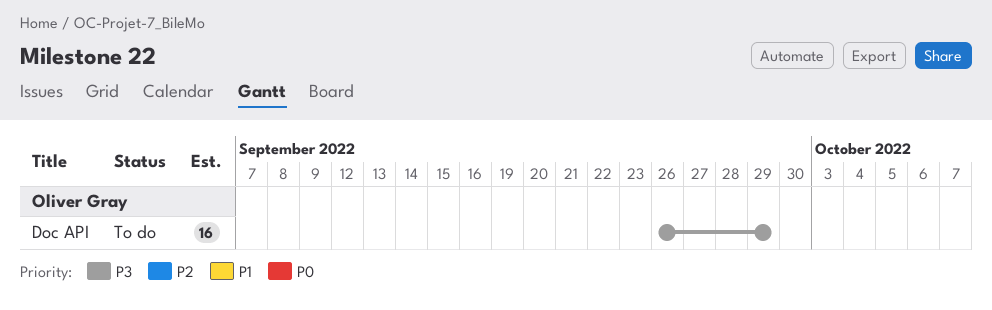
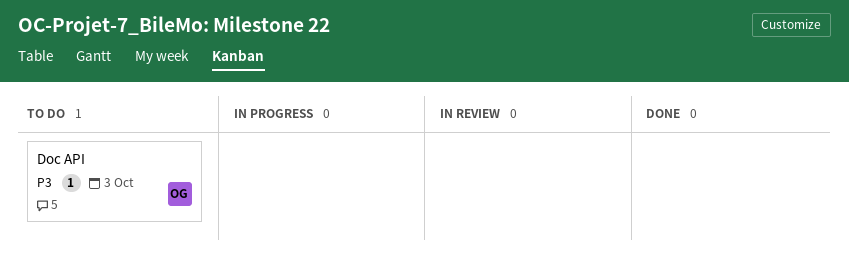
Doc API, estimate: 16 -> 1
Doc API, due: Sep 29 -> Oct 3

